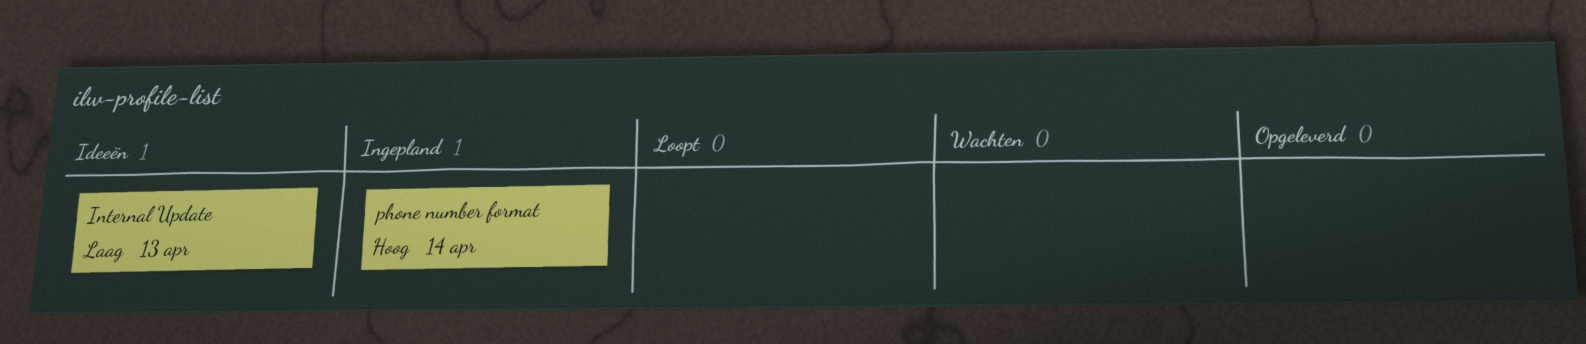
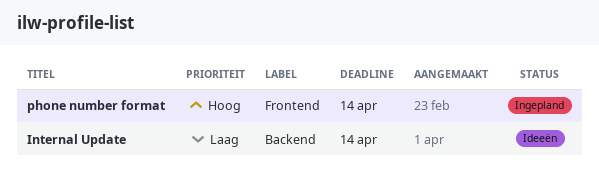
Internal Update, due: Apr 13 -> Apr 14

